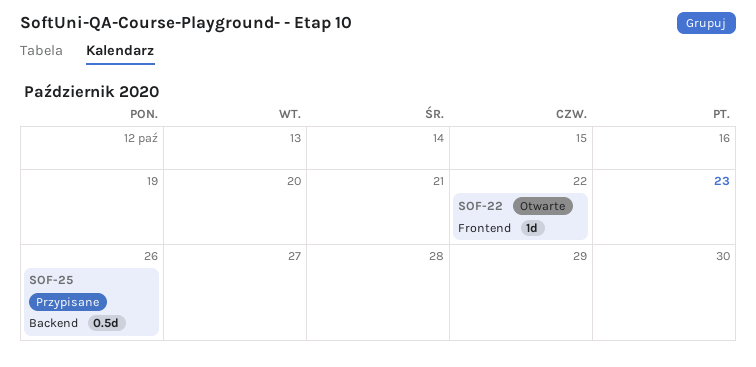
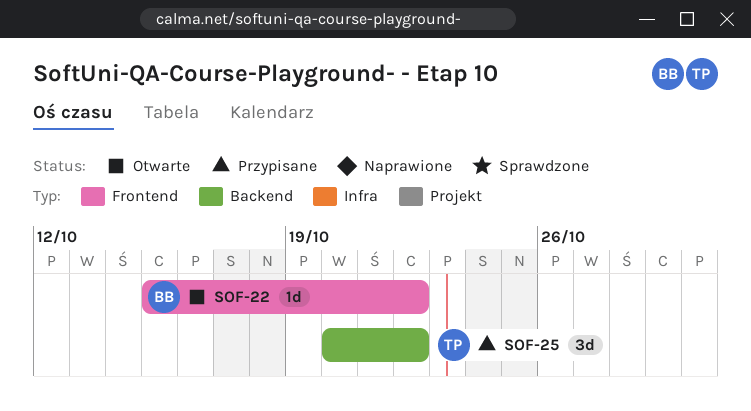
SOF-25, estimate: 0.5d -> 3d
SOF-25, due: Oct 26 -> Oct 22

